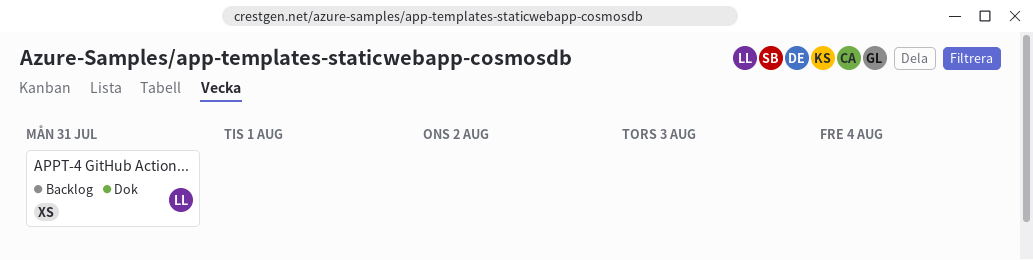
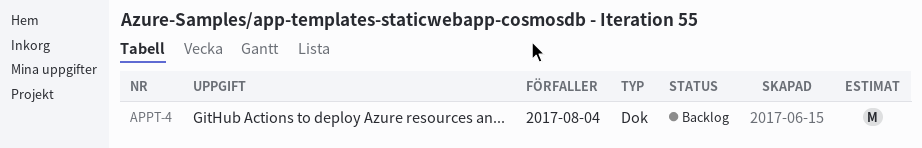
APPT-4, estimate: XS -> M
APPT-4, due: Jul 31 -> Aug 4

